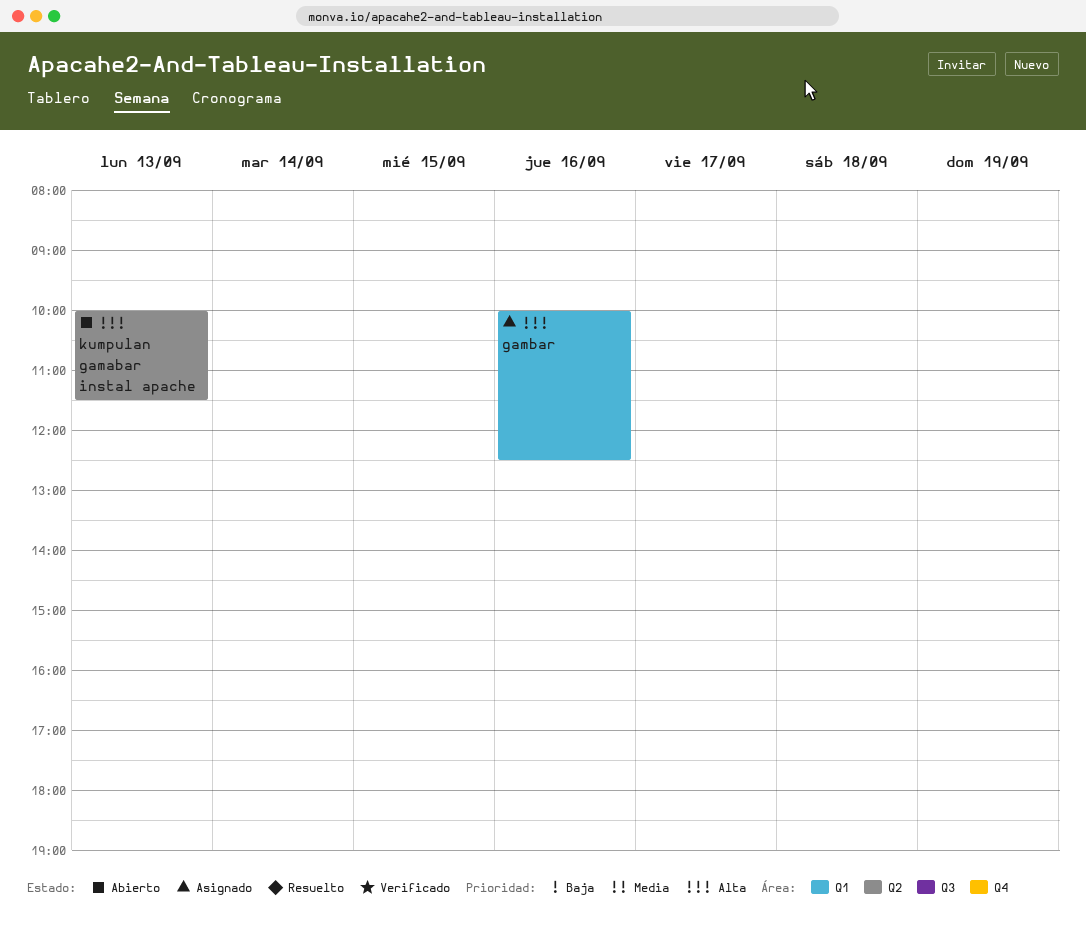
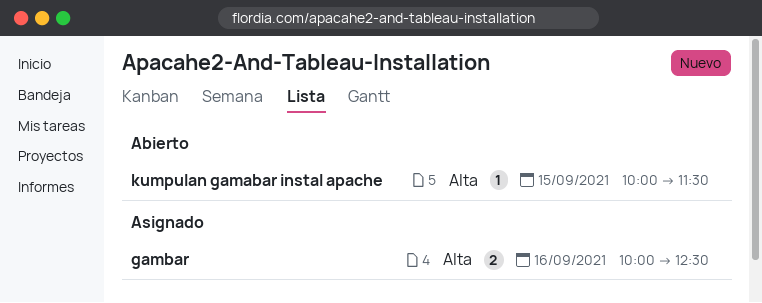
kumpulan gamabar instal apache, day: Sep 13 -> Sep 15

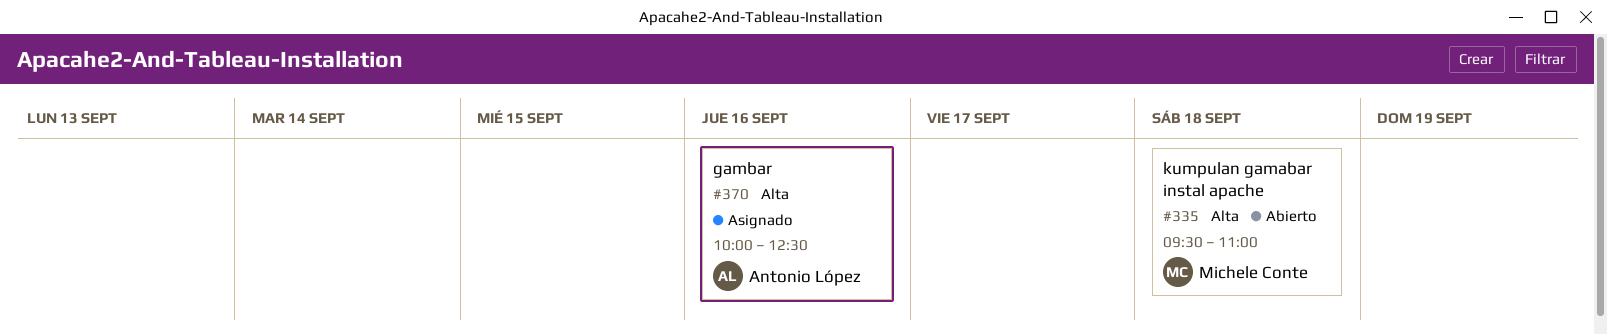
kumpulan gamabar instal apache, day: Sep 15 -> Sep 18
kumpulan gamabar instal apache, begins: 10:00 -> 09:30
kumpulan gamabar instal apache, ends: 11:30 -> 11:00

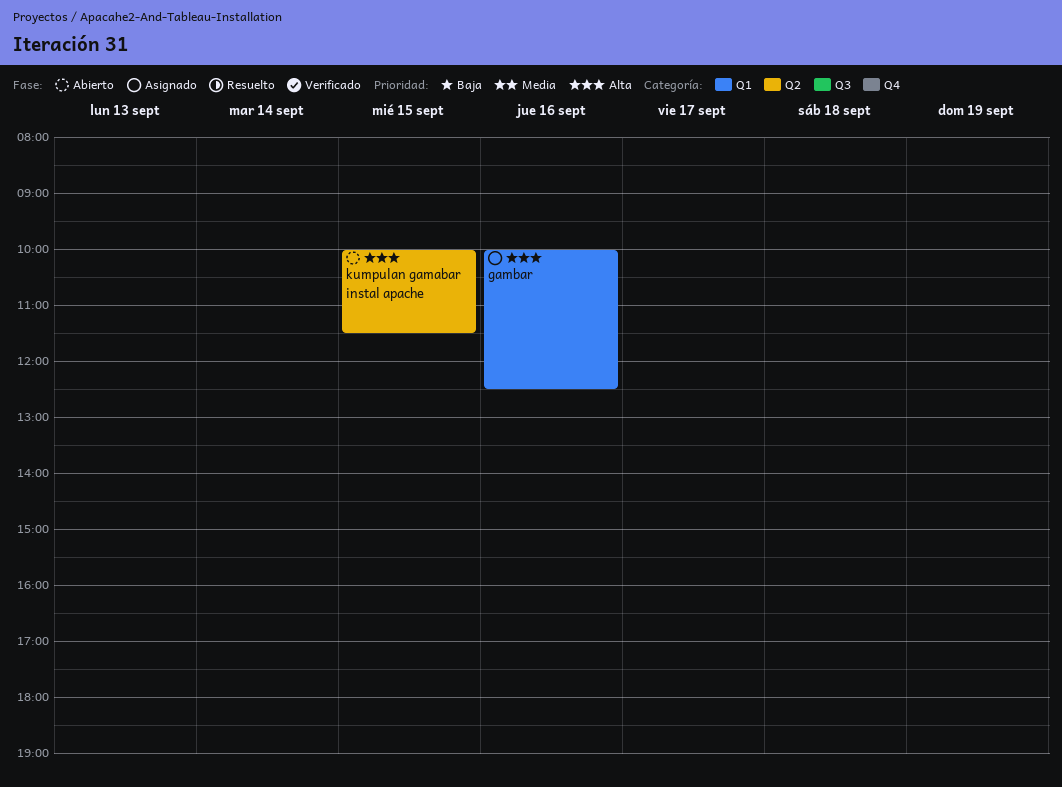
kumpulan gamabar instal apache, day: Sep 18 -> Sep 15
kumpulan gamabar instal apache, begins: 09:30 -> 10:00
kumpulan gamabar instal apache, ends: 11:00 -> 11:30

